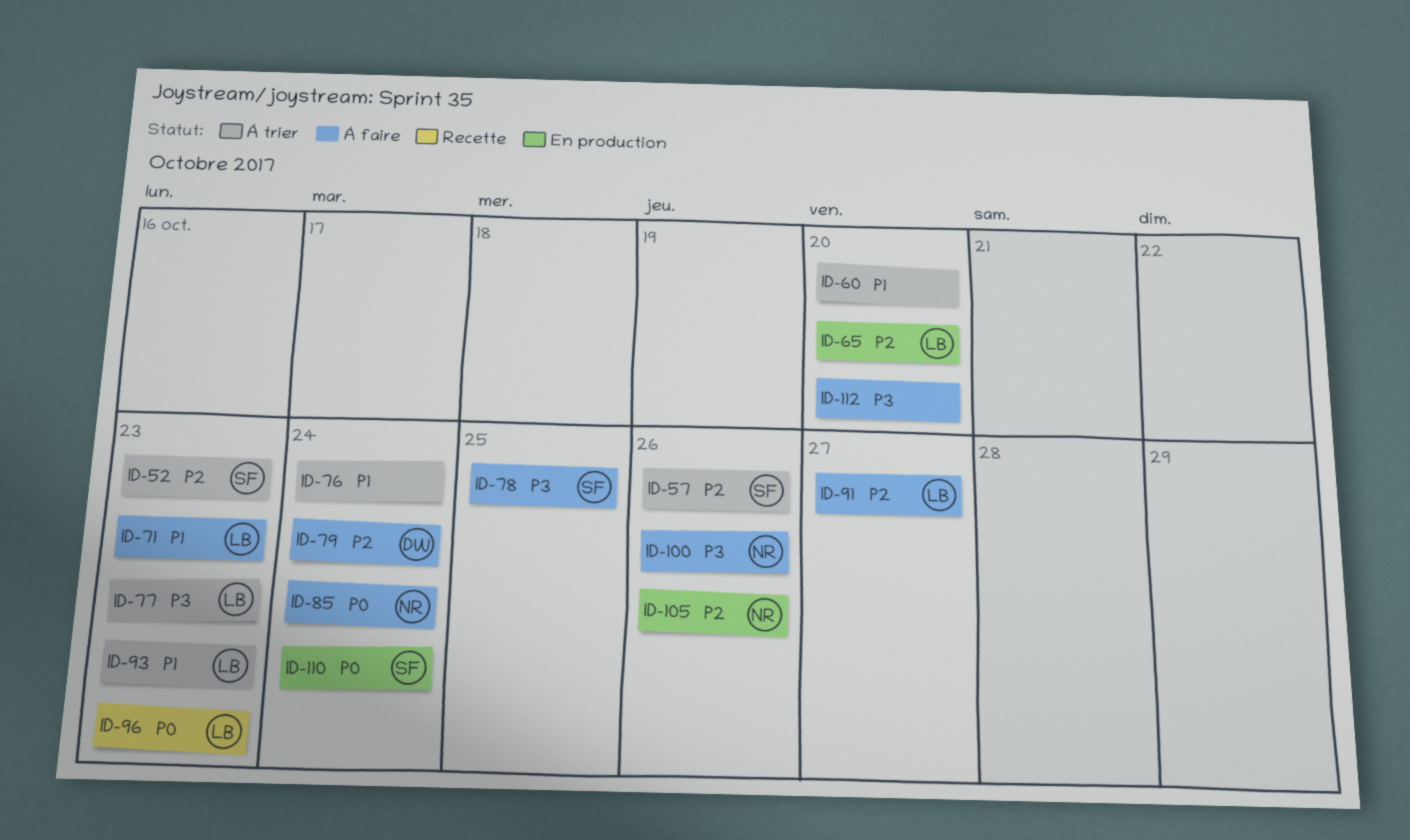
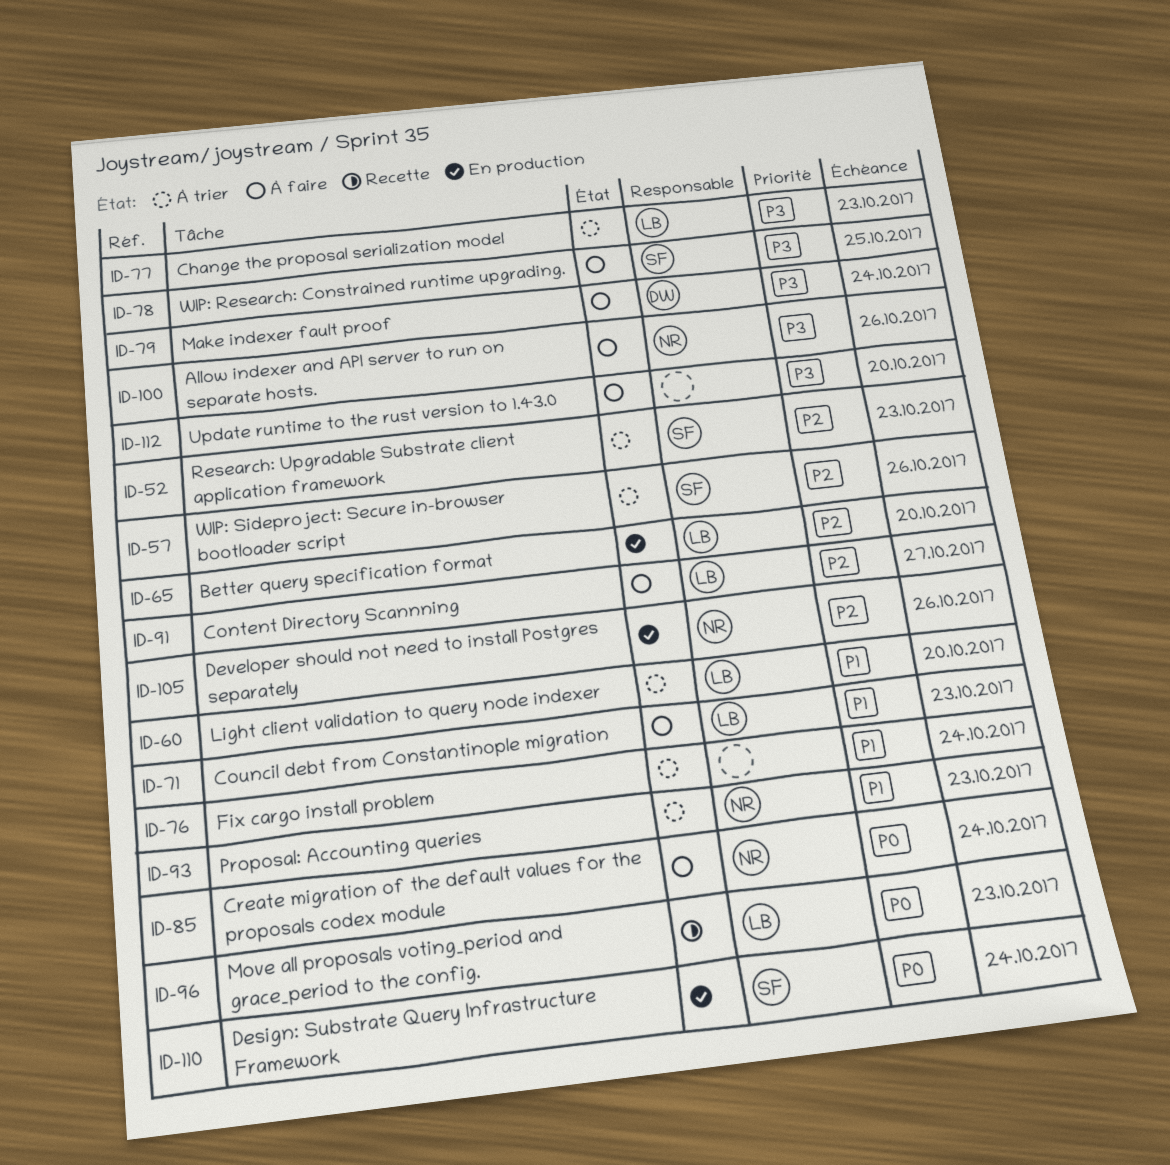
ID-60, owner: none -> LB
ID-79, priority: P2 -> P3
ID-93, owner: LB -> NR

